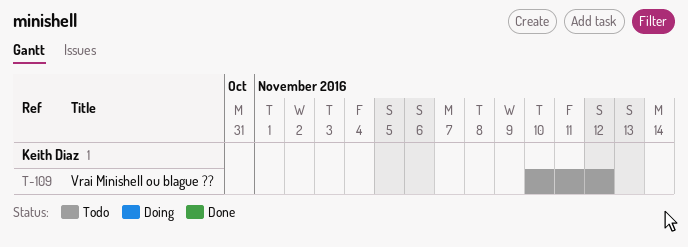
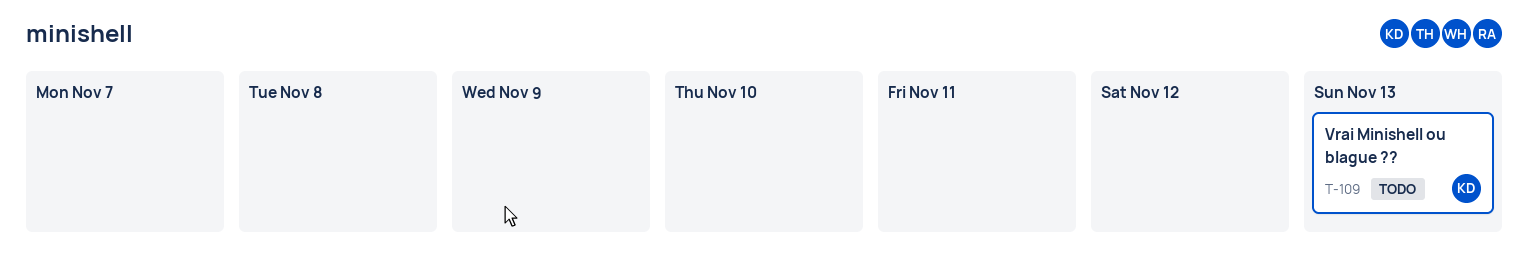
T-109, due: Nov 12 -> Nov 13

